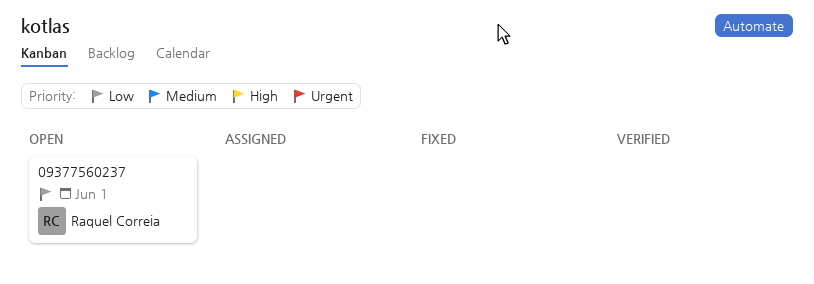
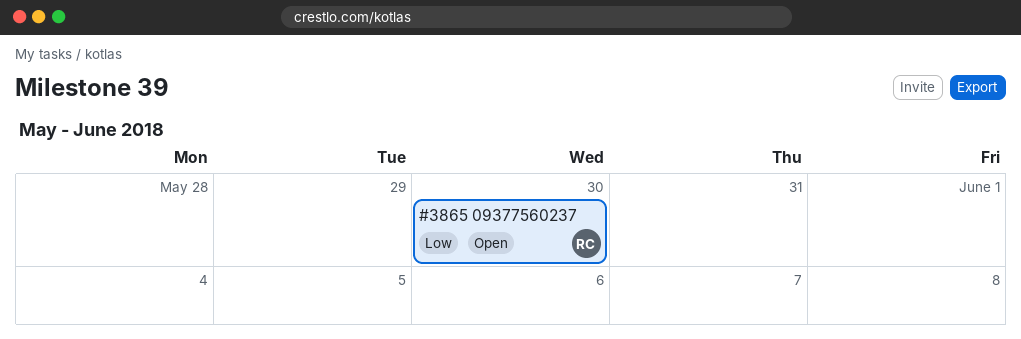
09377560237, due: Jun 1 -> May 30

